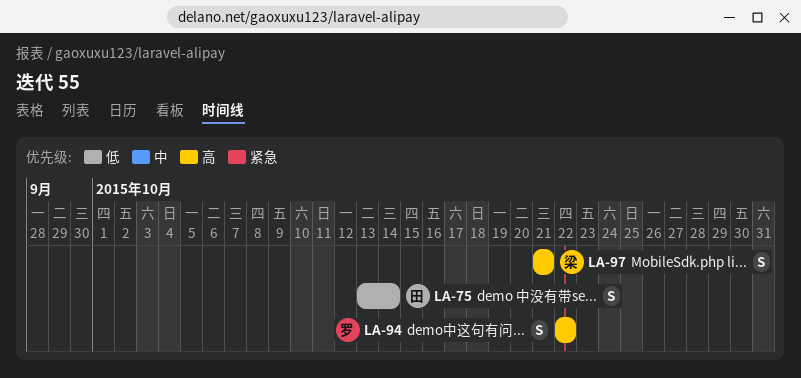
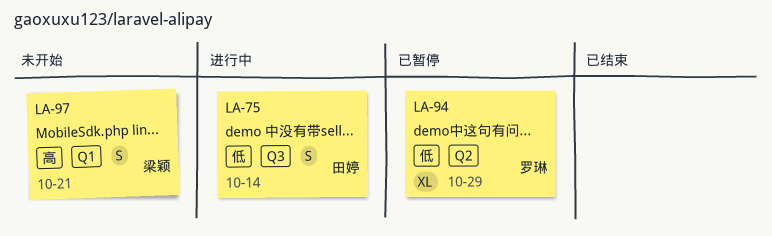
LA-94, priority: 高 -> 低
LA-94, estimate: S -> XL
LA-94, due: Oct 22 -> Oct 29

